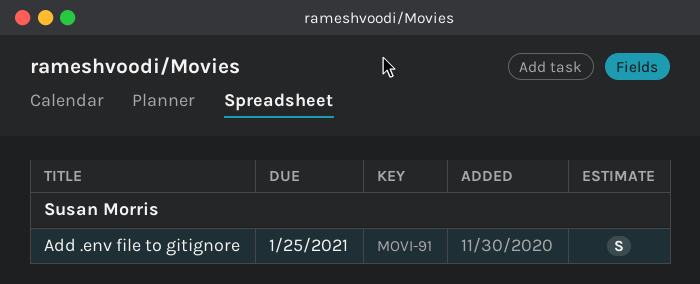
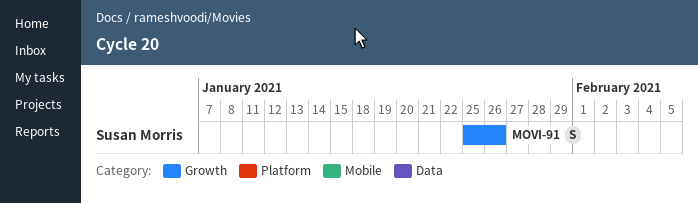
MOVI-91, due: Jan 25 -> Jan 26

